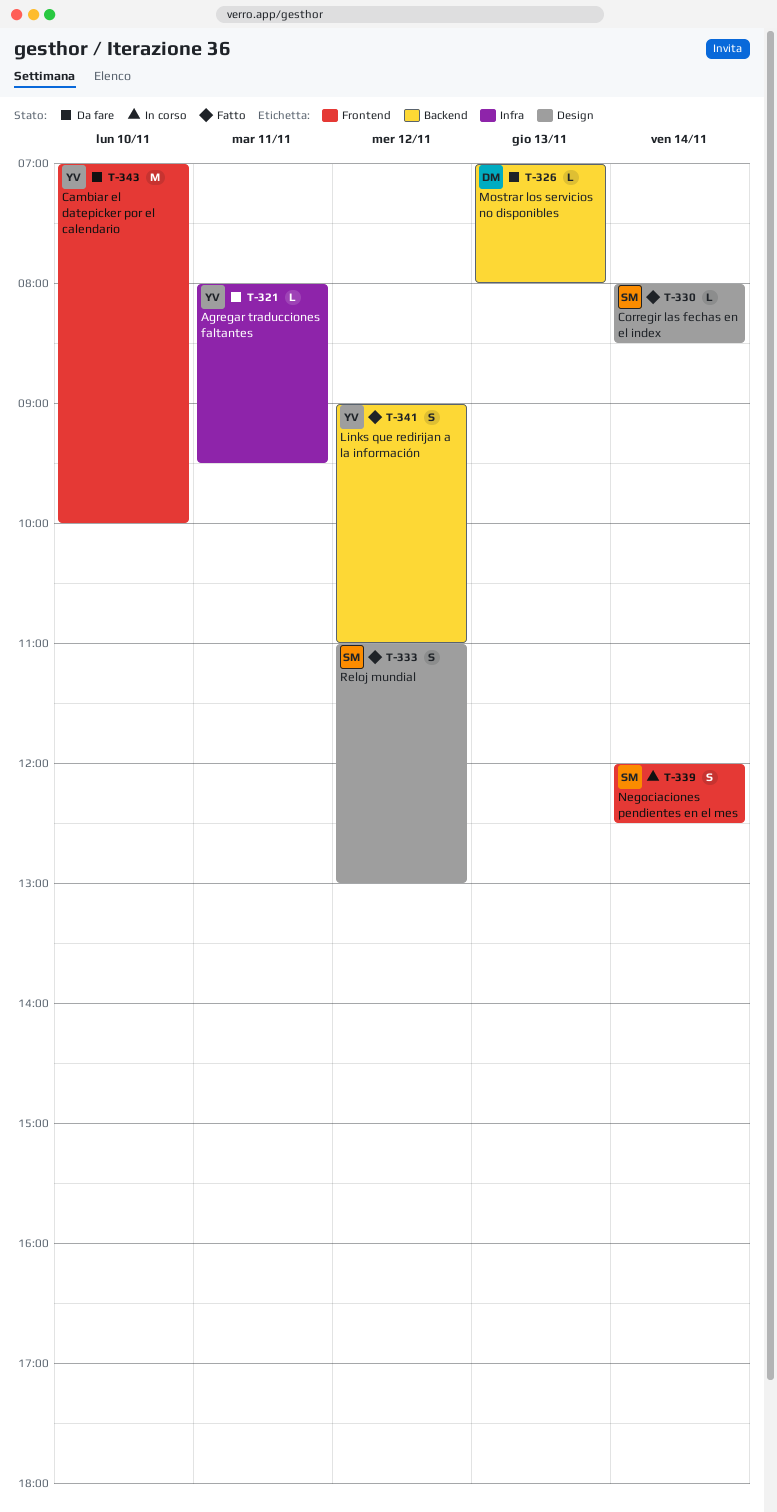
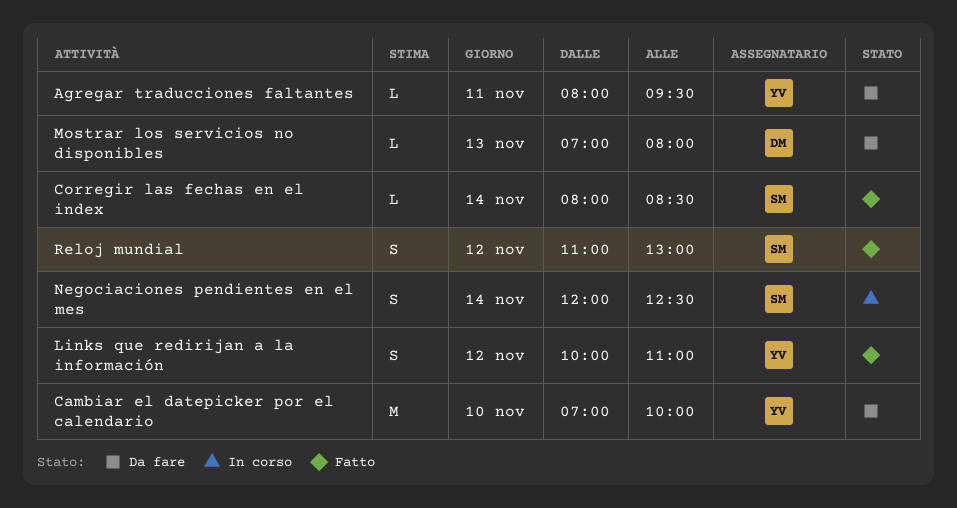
Links que redirijan a la información, begins: 09:00 -> 10:00

